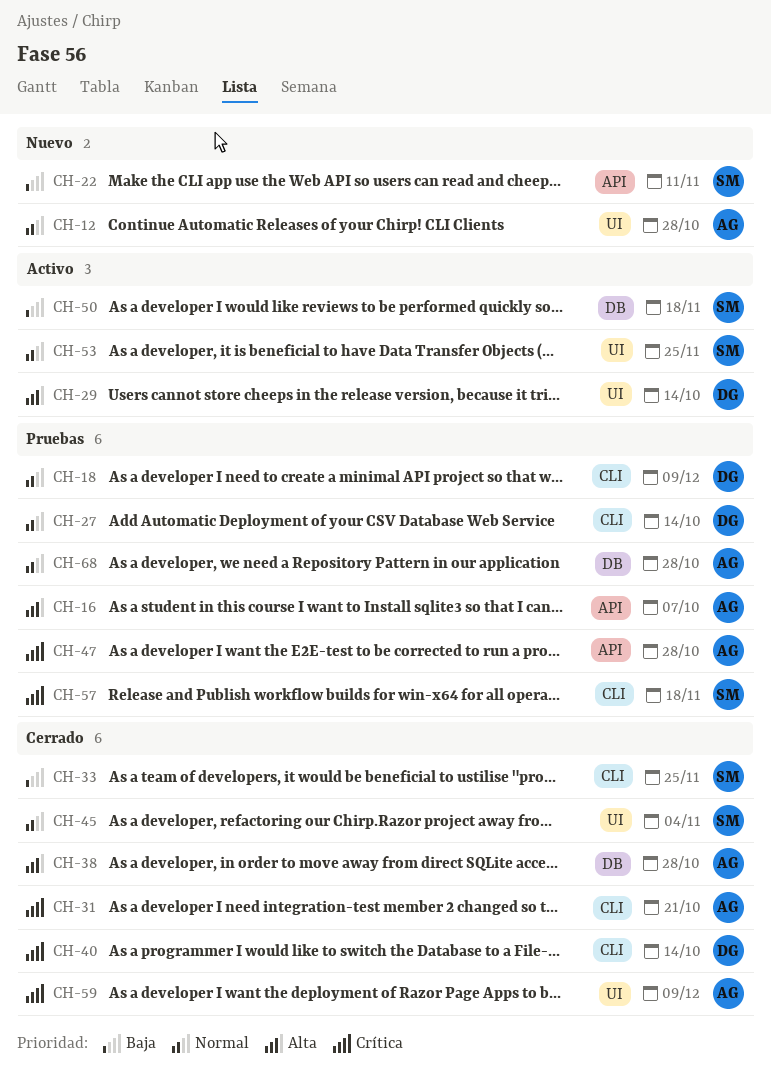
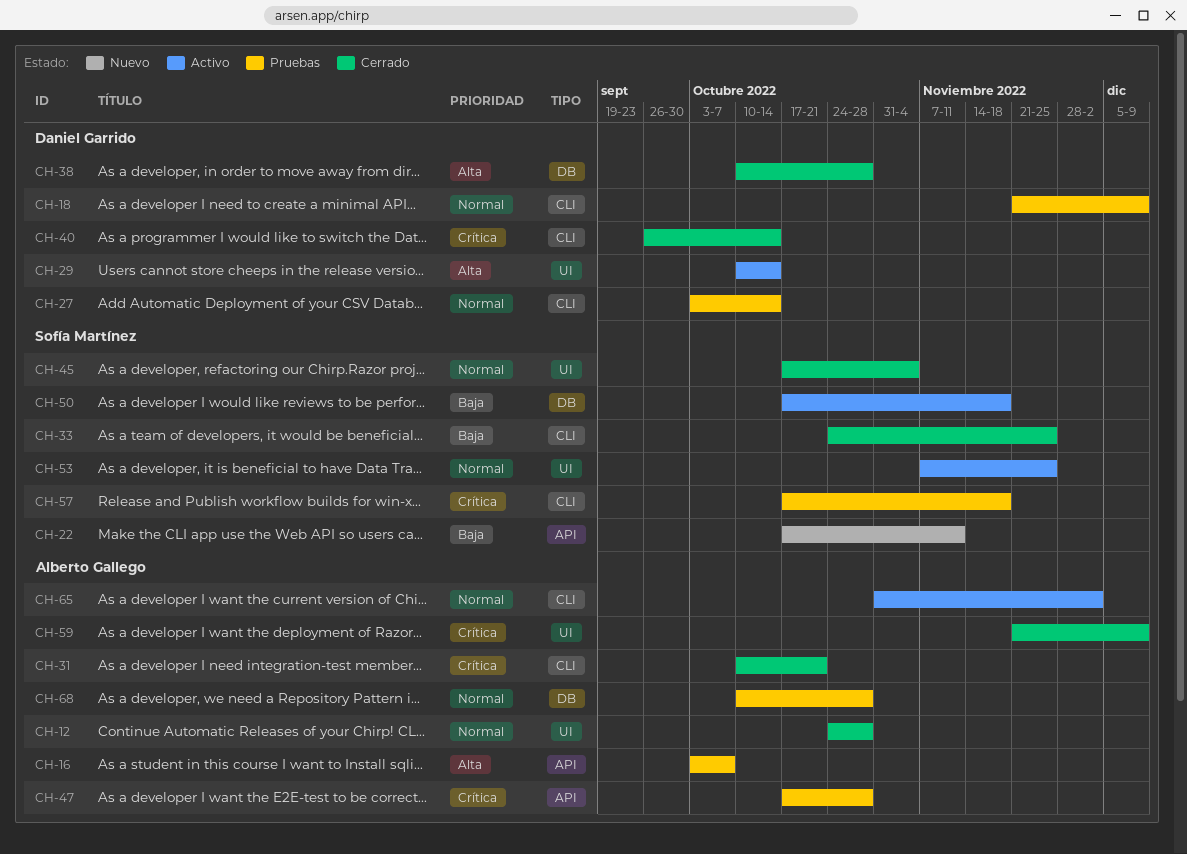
CH-12, status: Nuevo -> Cerrado
CH-38, owner: Alberto Gallego -> Daniel Garrido
CH-65: none -> present

